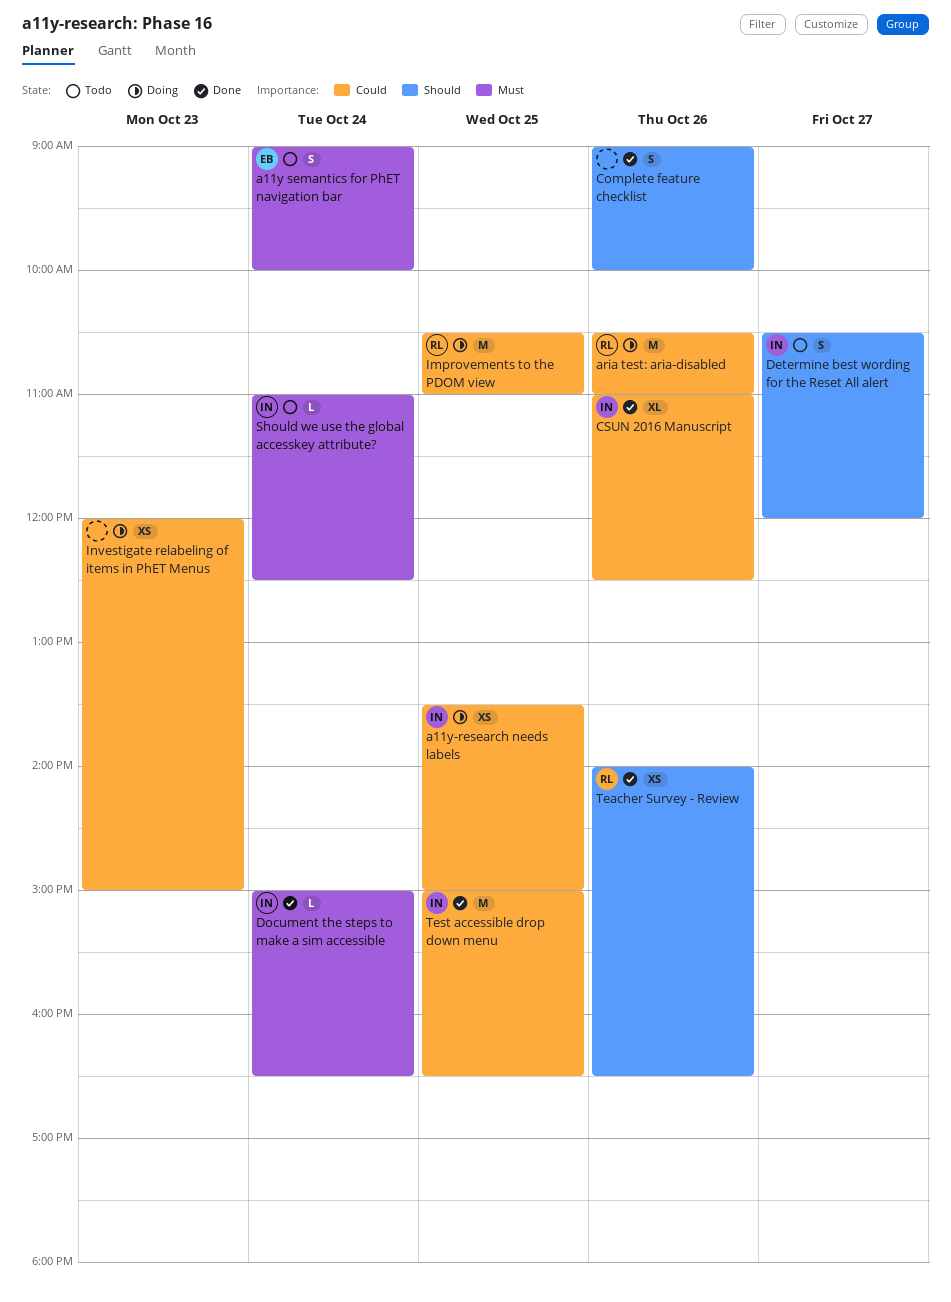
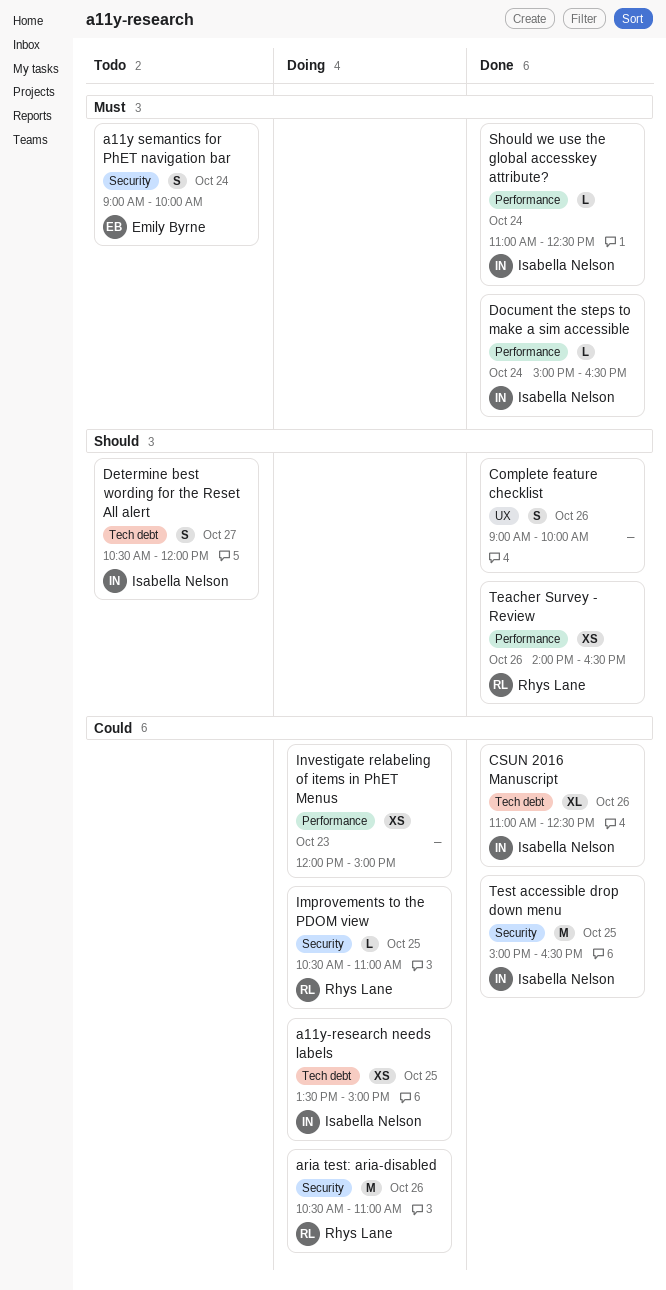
Improvements to the PDOM view, estimate: M -> L
Should we use the global accesskey attribute?, status: Todo -> Done

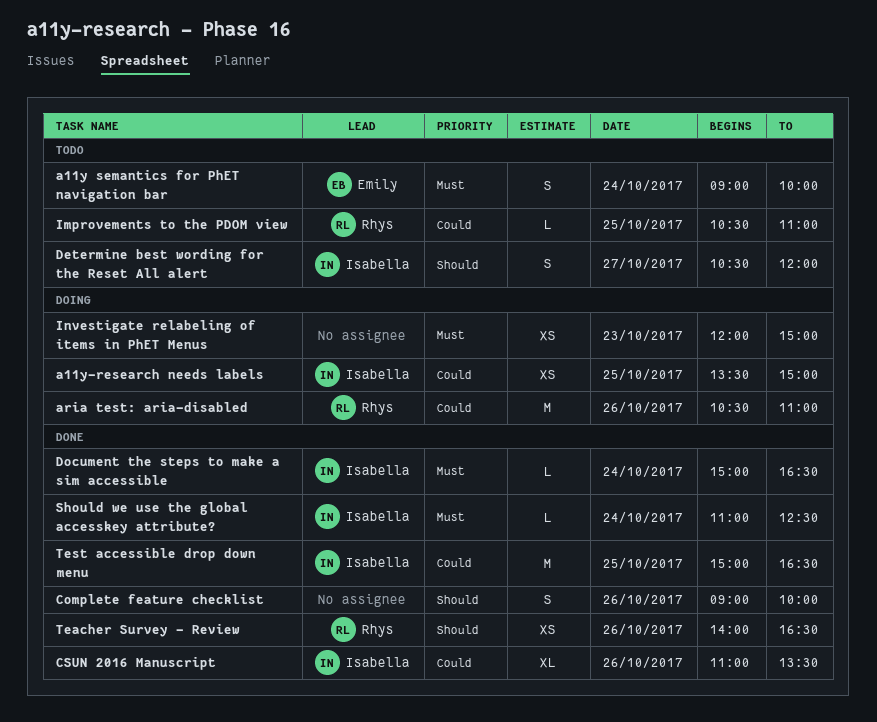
CSUN 2016 Manuscript, ends: 12:30 -> 13:30
Improvements to the PDOM view, status: Doing -> Todo
Investigate relabeling of items in PhET Menus, priority: Could -> Must

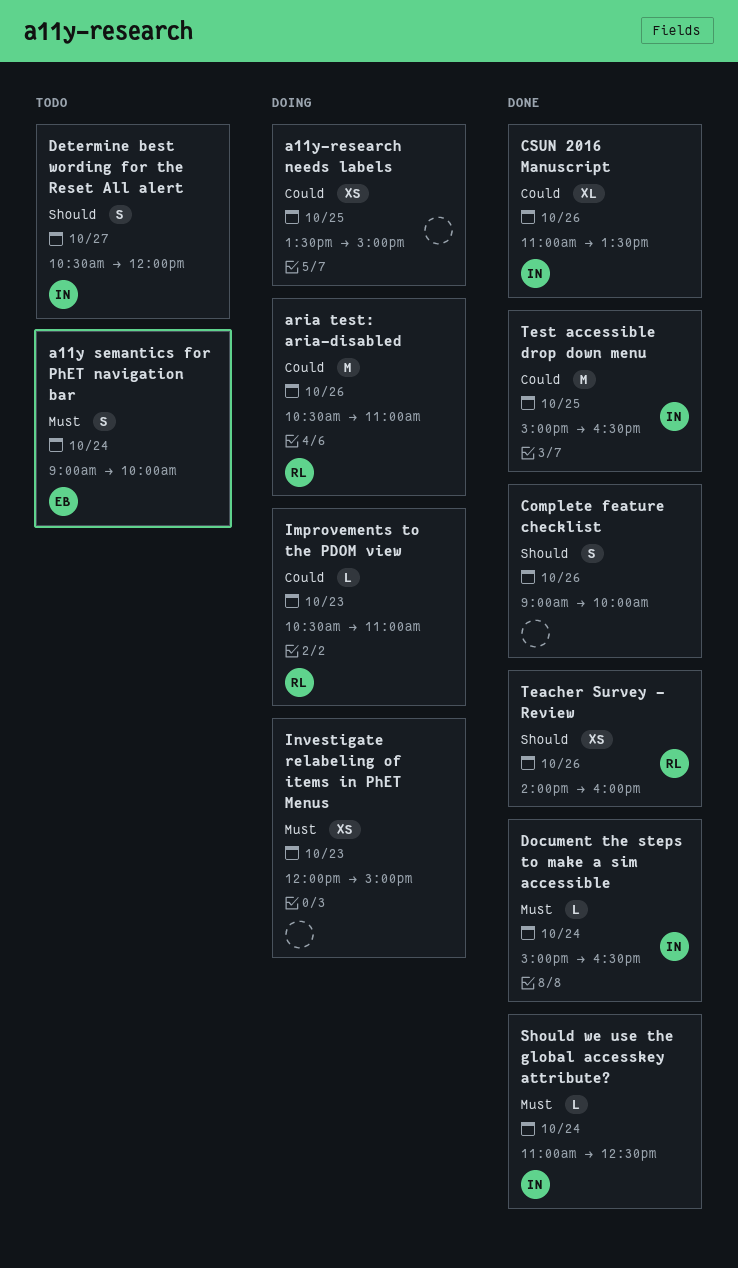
a11y-research needs labels, owner: Isabella -> none
Improvements to the PDOM view, status: Todo -> Doing
Improvements to the PDOM view, day: Oct 25 -> Oct 23
Teacher Survey - Review, ends: 16:30 -> 16:00

